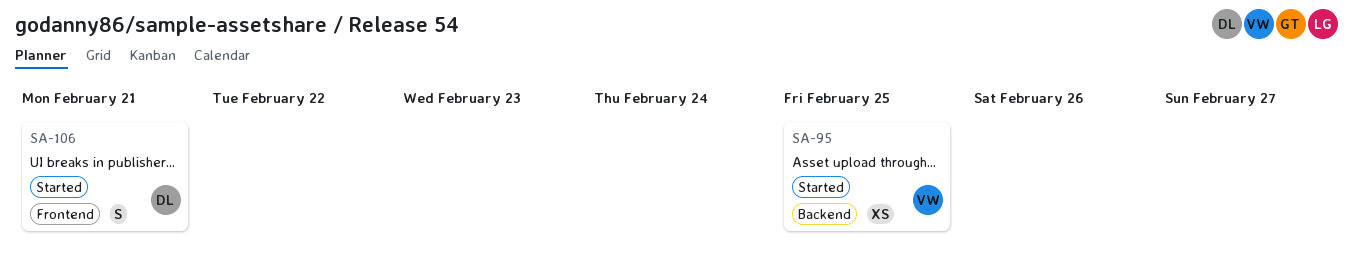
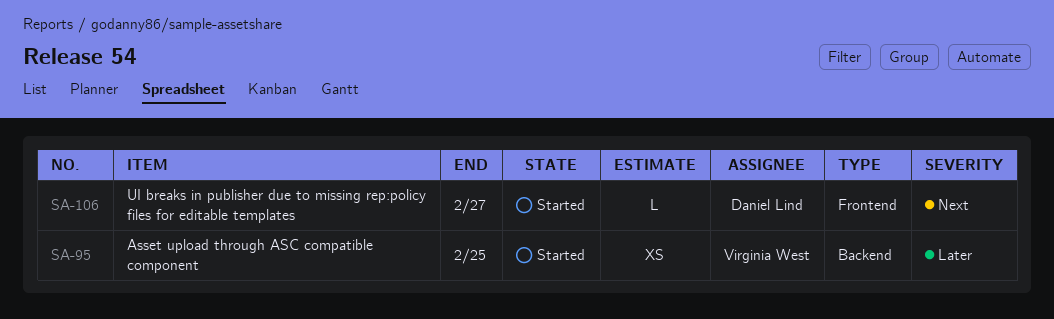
SA-106, estimate: S -> L
SA-106, due: Feb 21 -> Feb 27

